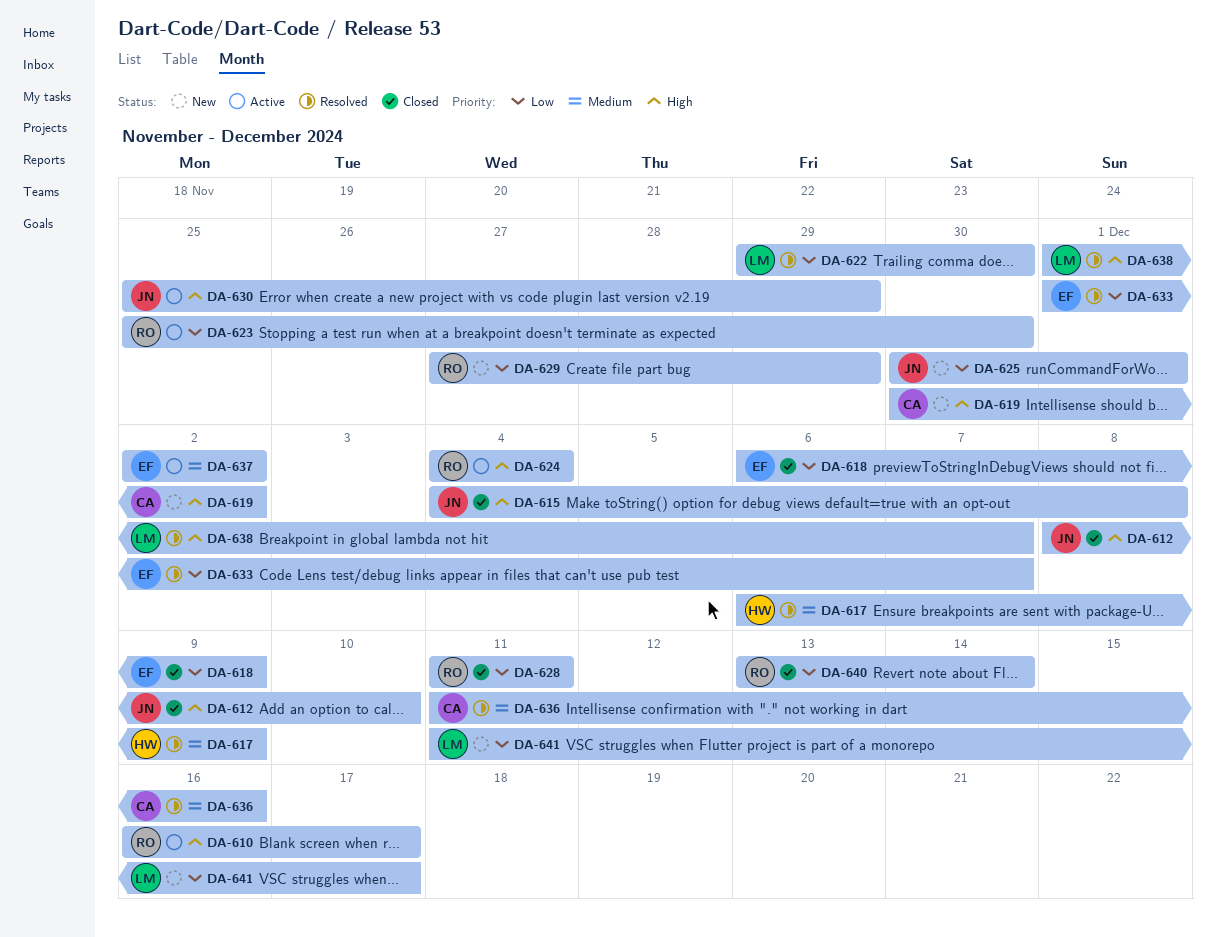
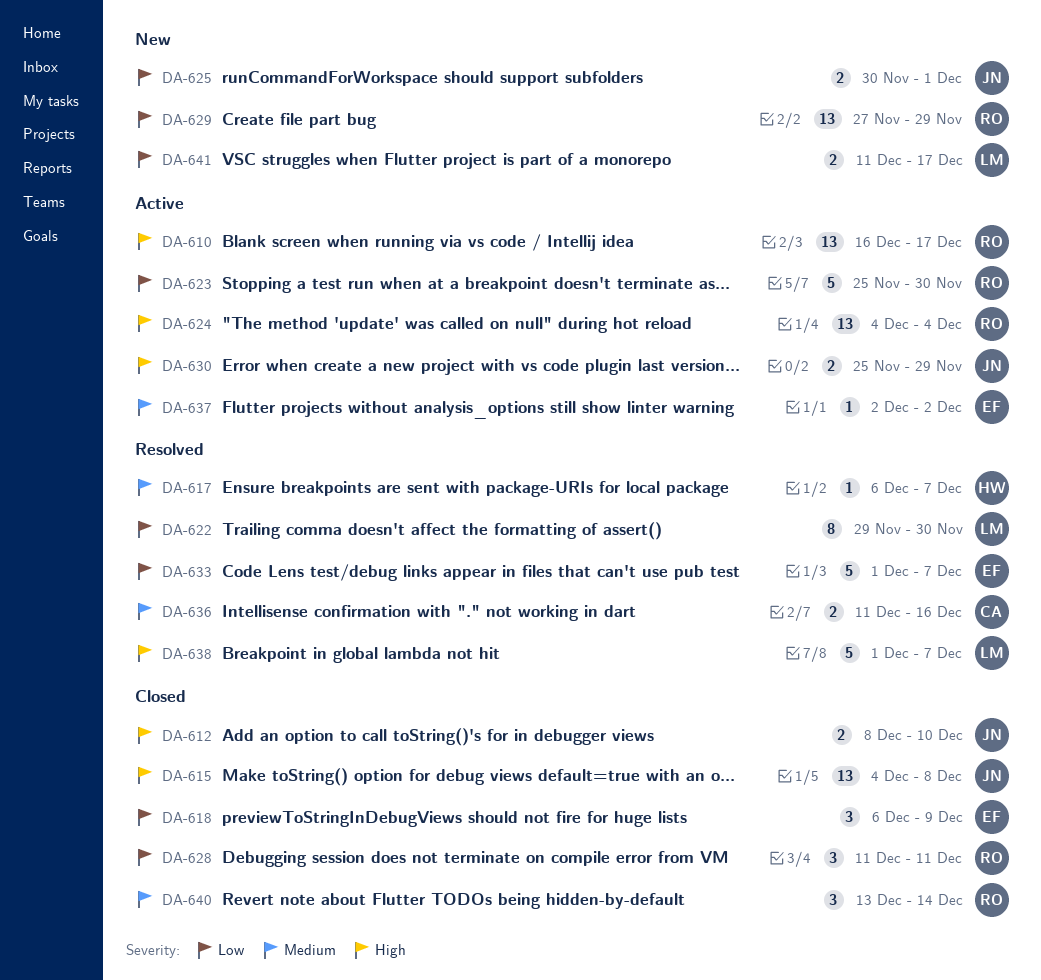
DA-617, due: Dec 9 -> Dec 7
DA-619: present -> none
DA-640, priority: Low -> Medium

